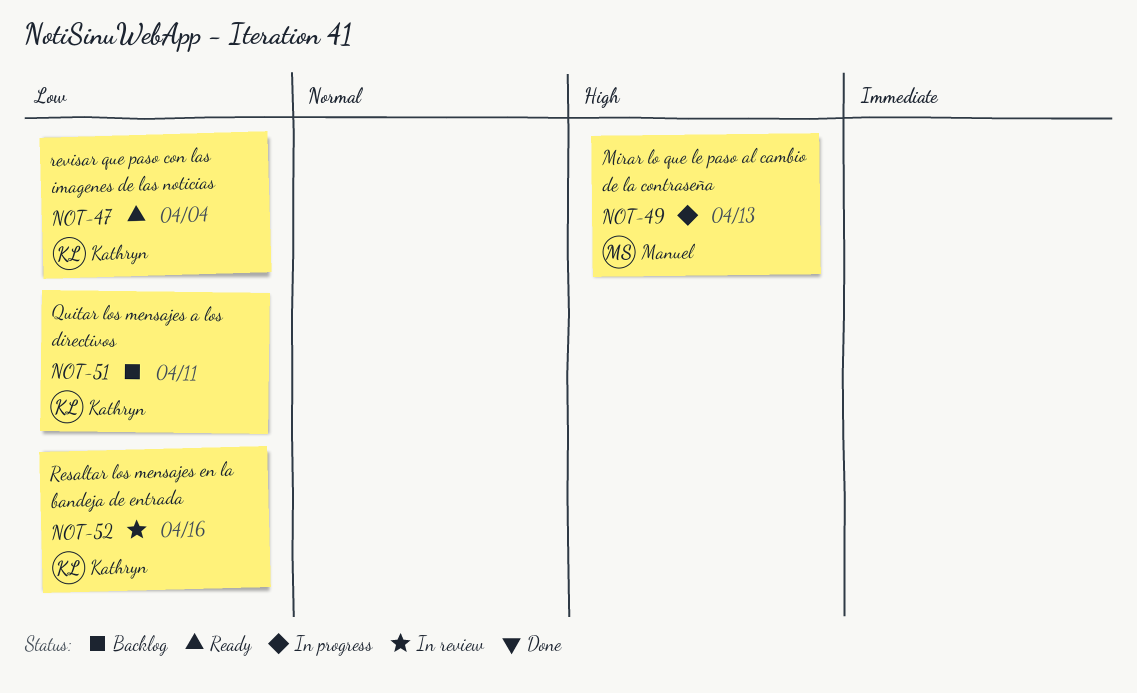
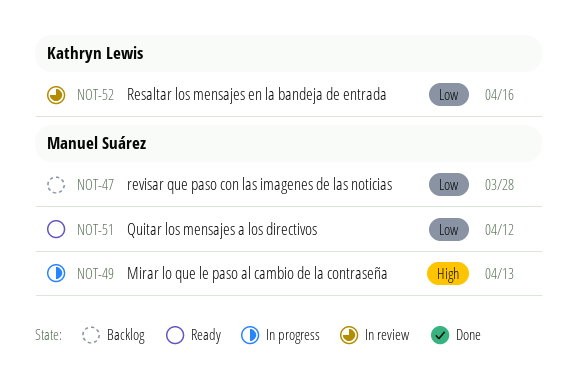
NOT-47, status: Ready -> Backlog
NOT-47, owner: Kathryn Lewis -> Manuel Suárez
NOT-47, due: Apr 4 -> Mar 28
NOT-51, status: Backlog -> Ready
NOT-51, owner: Kathryn Lewis -> Manuel Suárez
NOT-51, due: Apr 11 -> Apr 12

